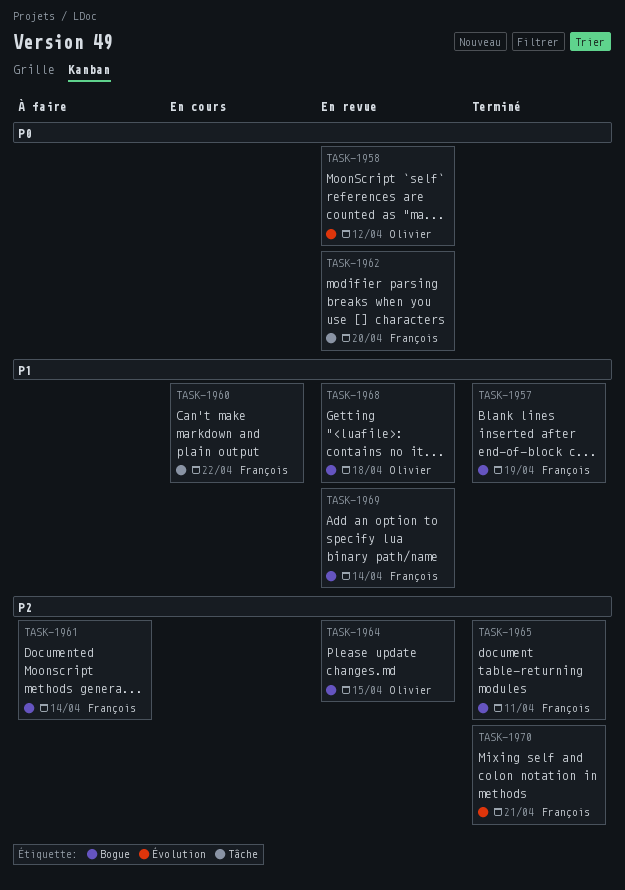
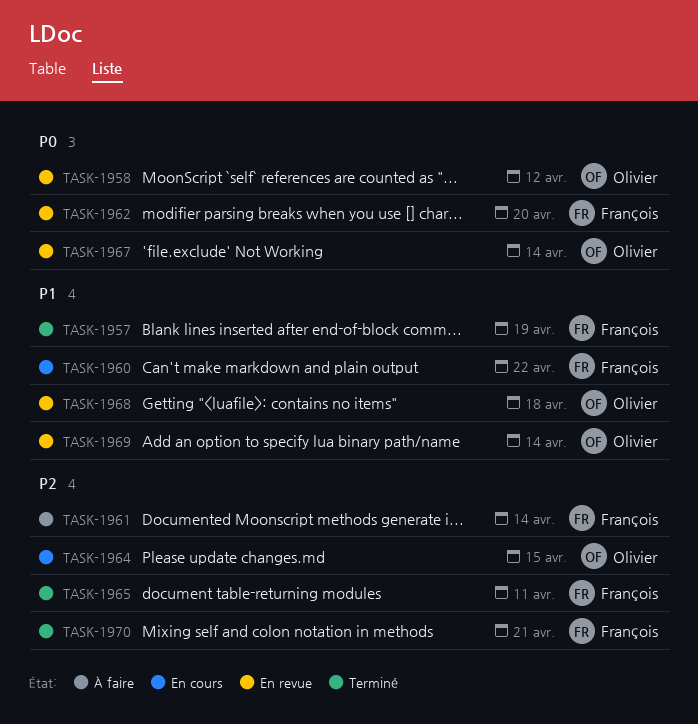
TASK-1964, status: En revue -> En cours
TASK-1967: none -> present
TASK-1969, owner: François -> Olivier

